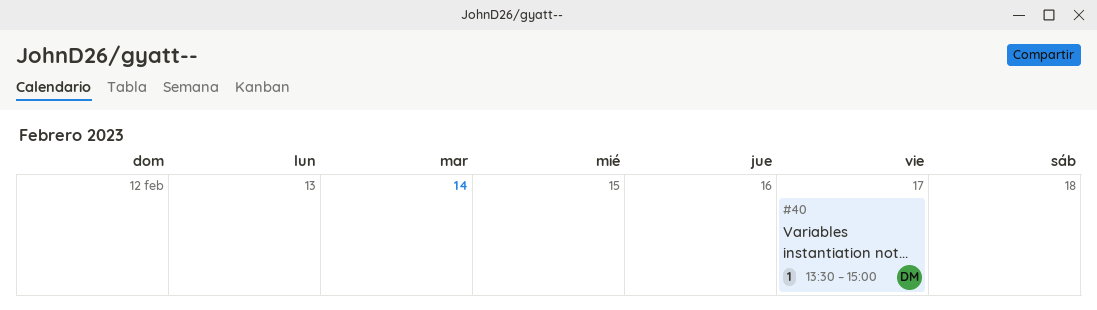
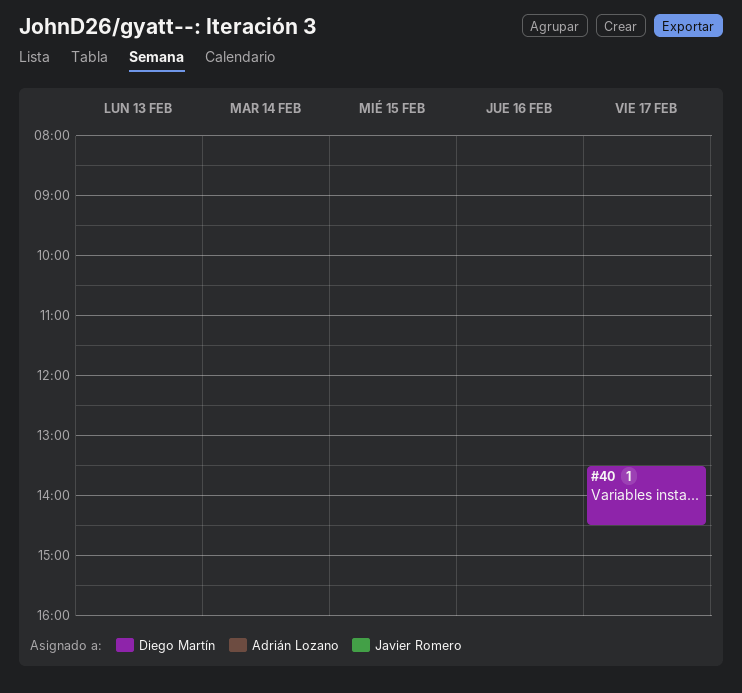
#40, ends: 15:00 -> 14:30

